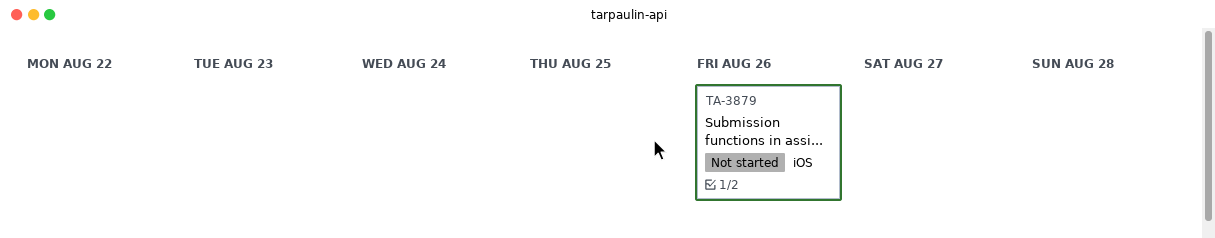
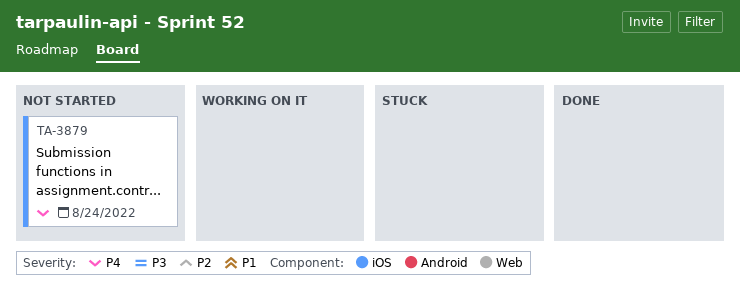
TA-3879, due: Aug 26 -> Aug 24

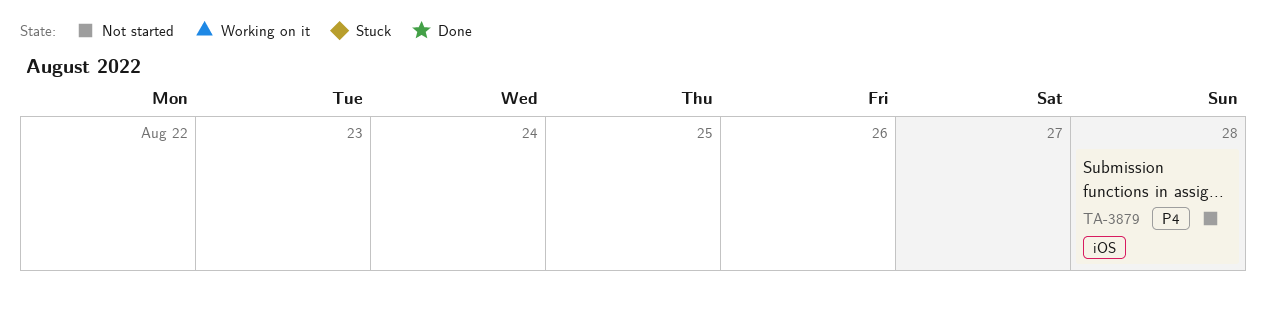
TA-3879, due: Aug 24 -> Aug 28

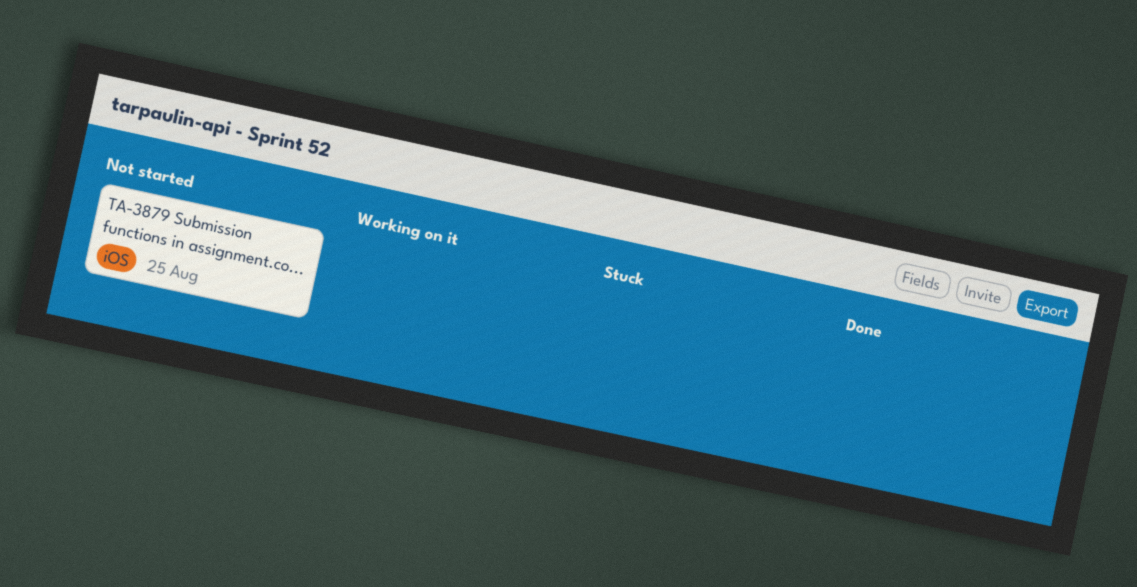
TA-3879, due: Aug 28 -> Aug 25

